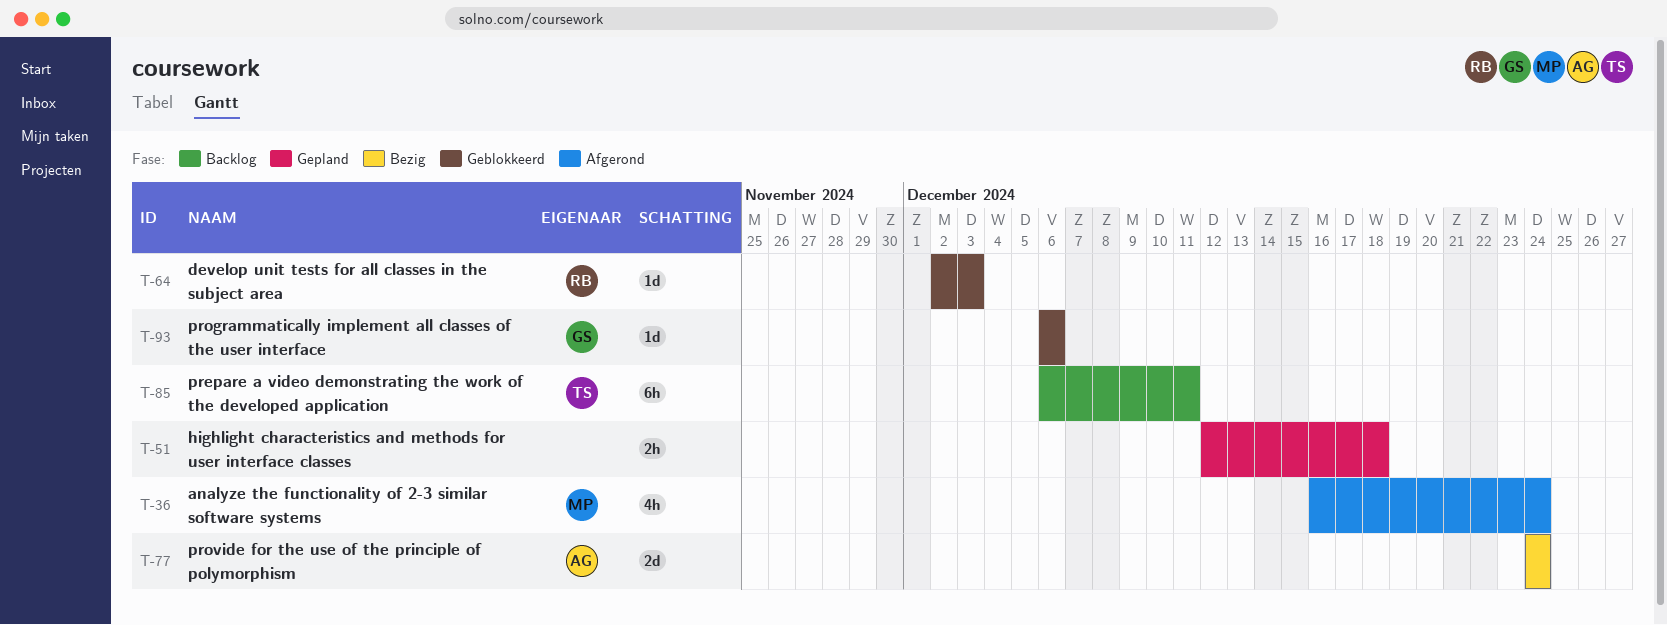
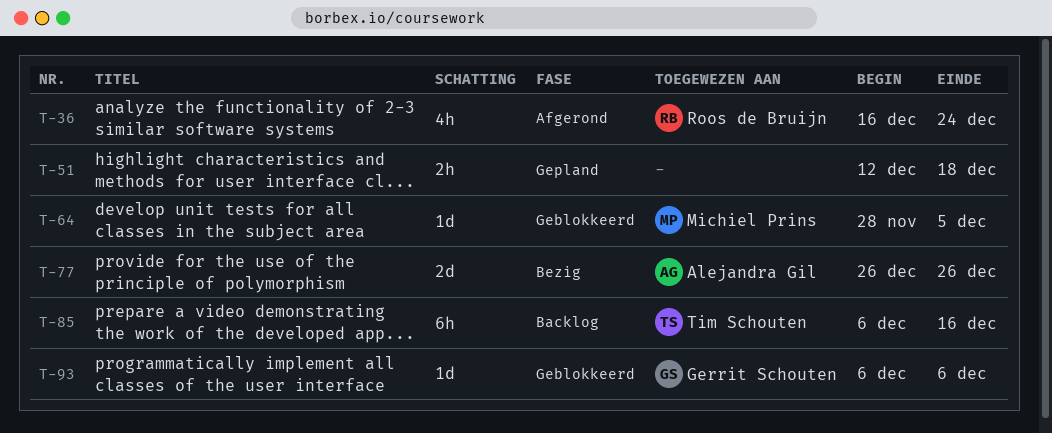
T-36, owner: Michiel Prins -> Roos de Bruijn
T-64, owner: Roos de Bruijn -> Michiel Prins
T-64, start: Dec 2 -> Nov 28
T-64, due: Dec 3 -> Dec 5
T-77, start: Dec 24 -> Dec 26
T-77, due: Dec 24 -> Dec 26
T-85, due: Dec 11 -> Dec 16

